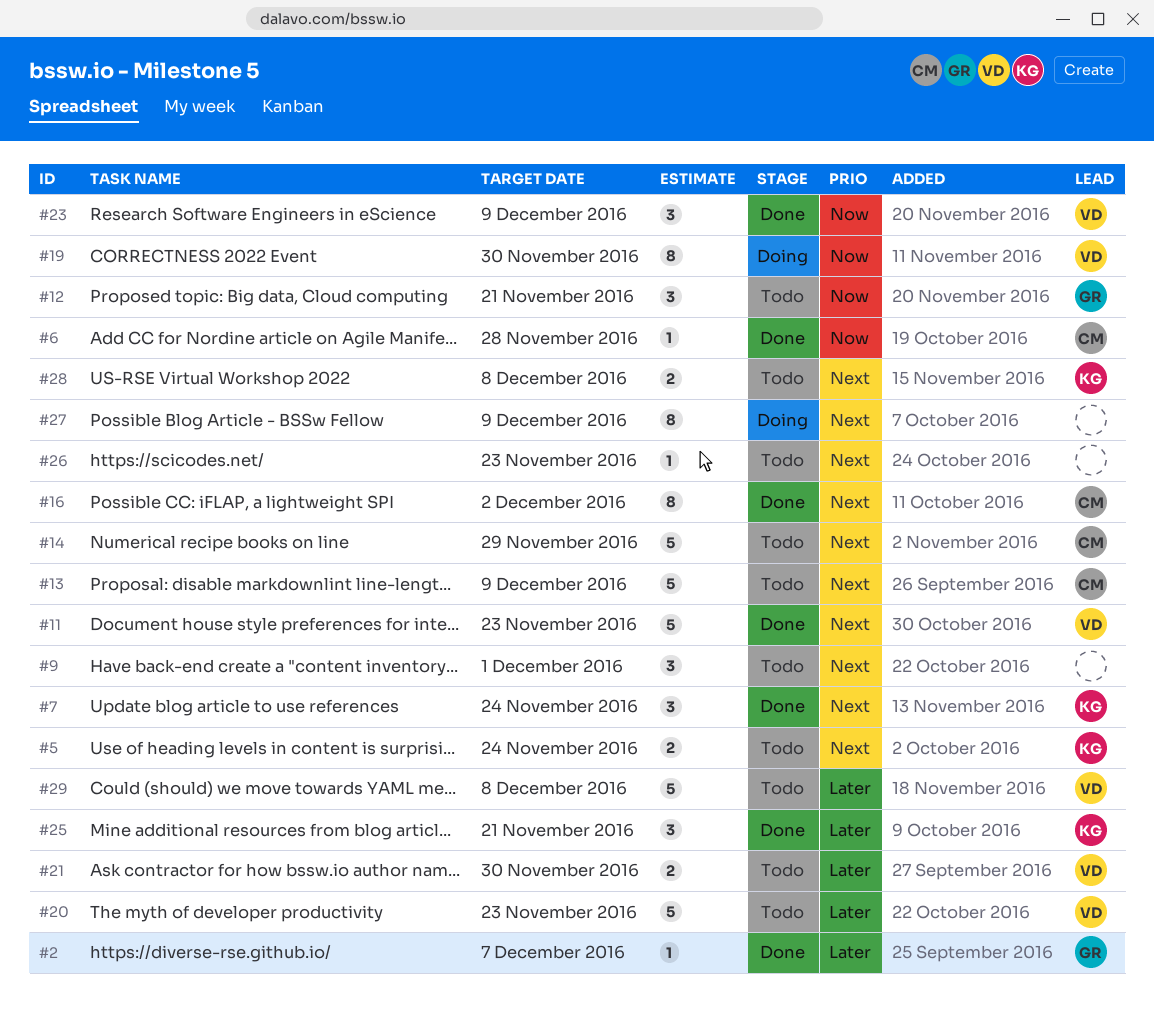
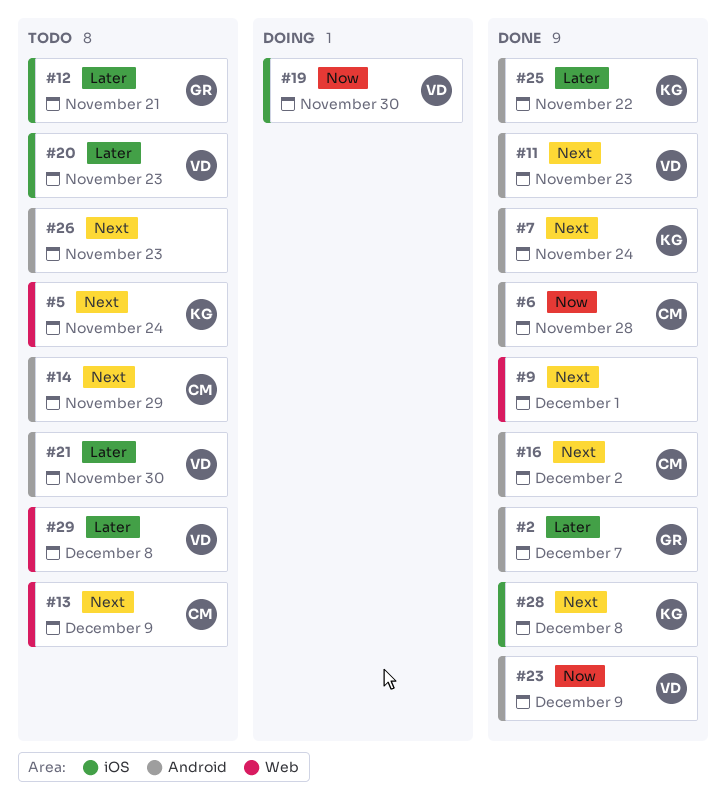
#9, status: Todo -> Done
#12, priority: Now -> Later
#25, due: Nov 21 -> Nov 22
#27: present -> none
#28, status: Todo -> Done

